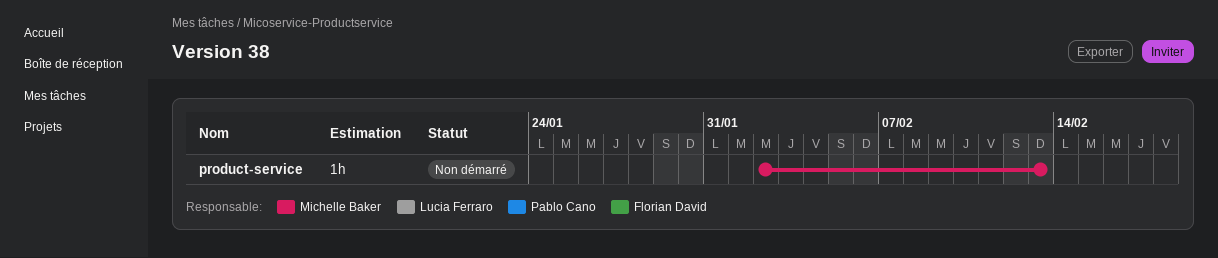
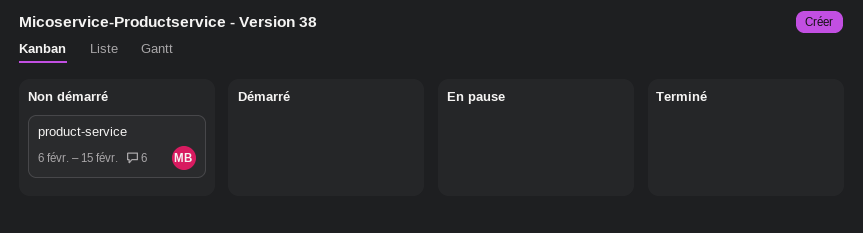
product-service, start: Feb 2 -> Feb 6
product-service, due: Feb 13 -> Feb 15

